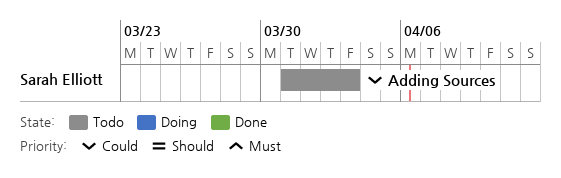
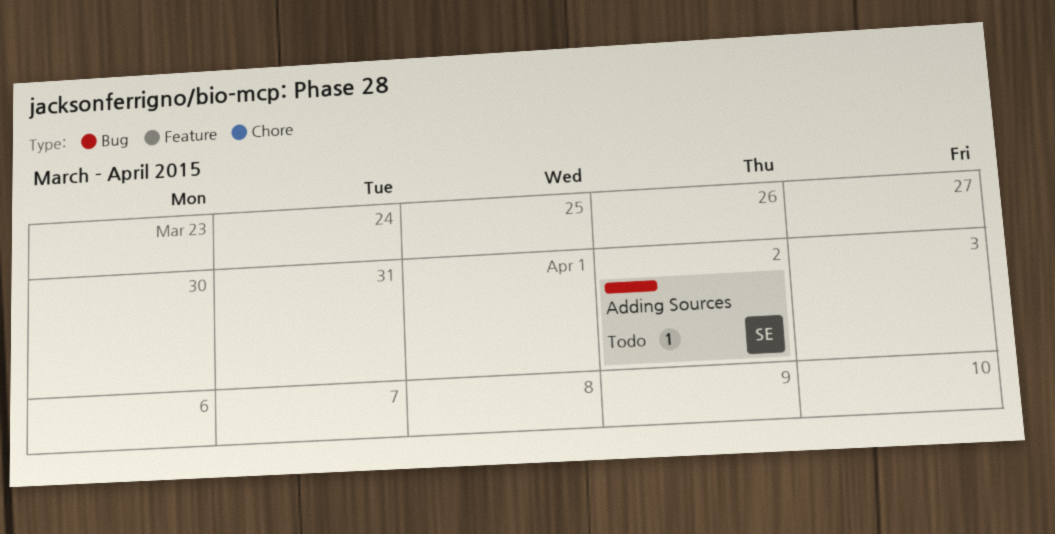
Adding Sources, due: Apr 3 -> Apr 2

